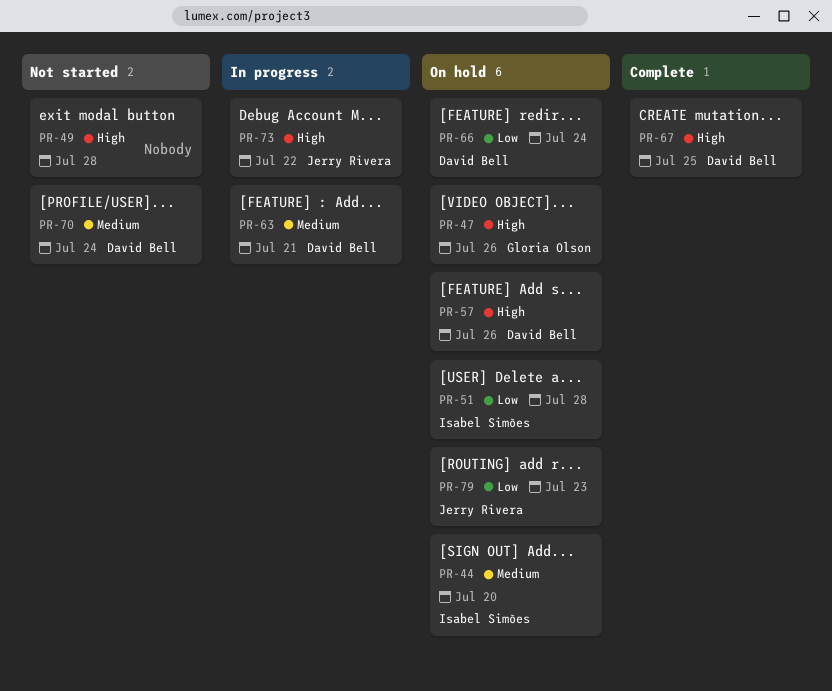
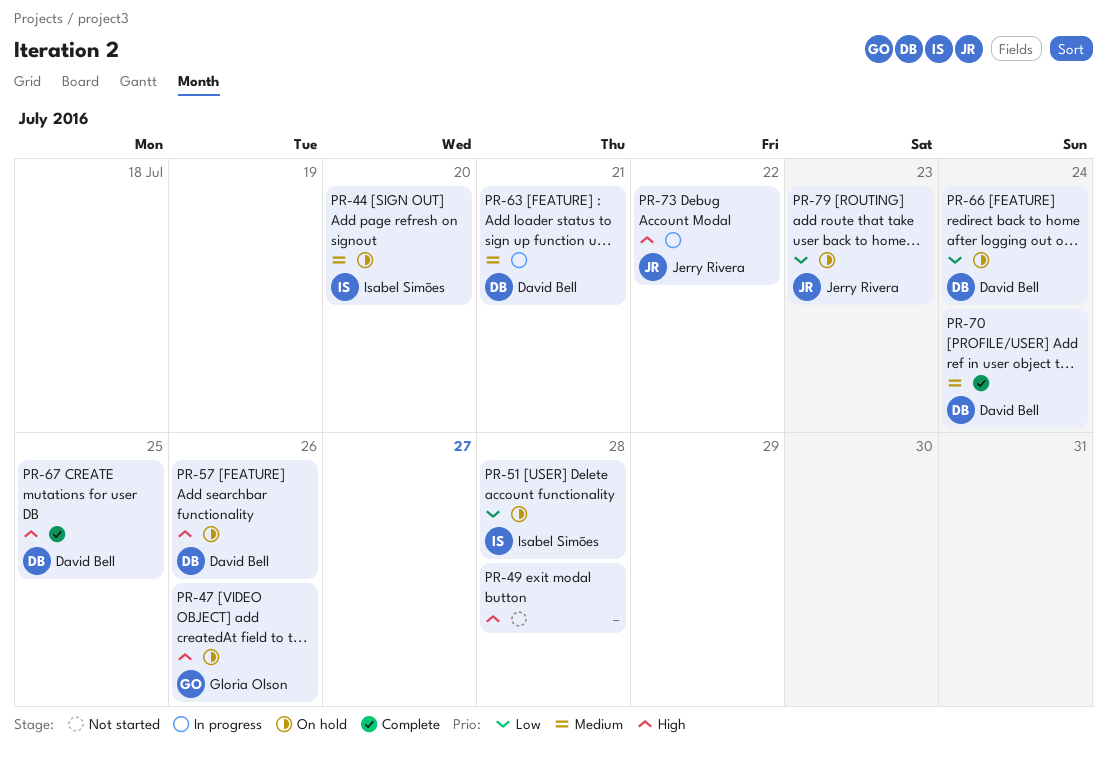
PR-70, status: Not started -> Complete

